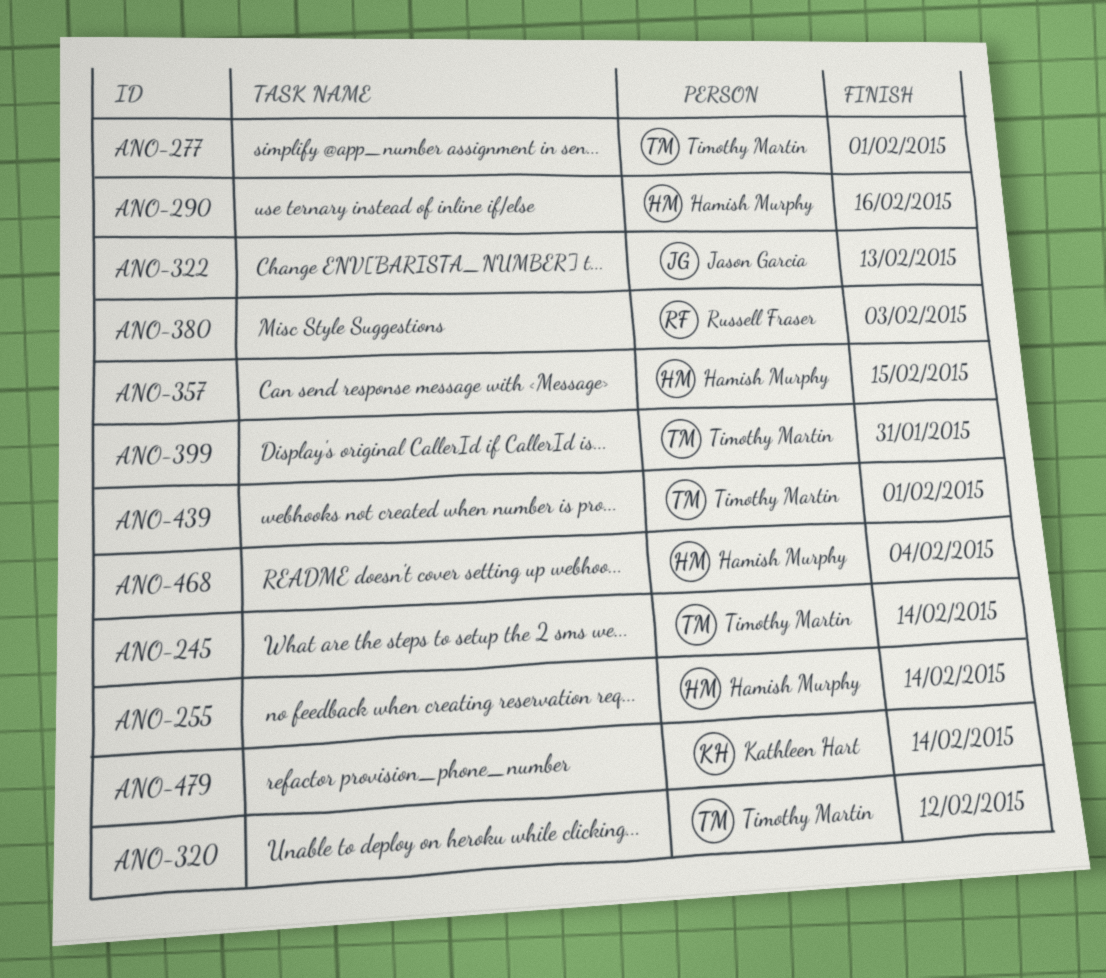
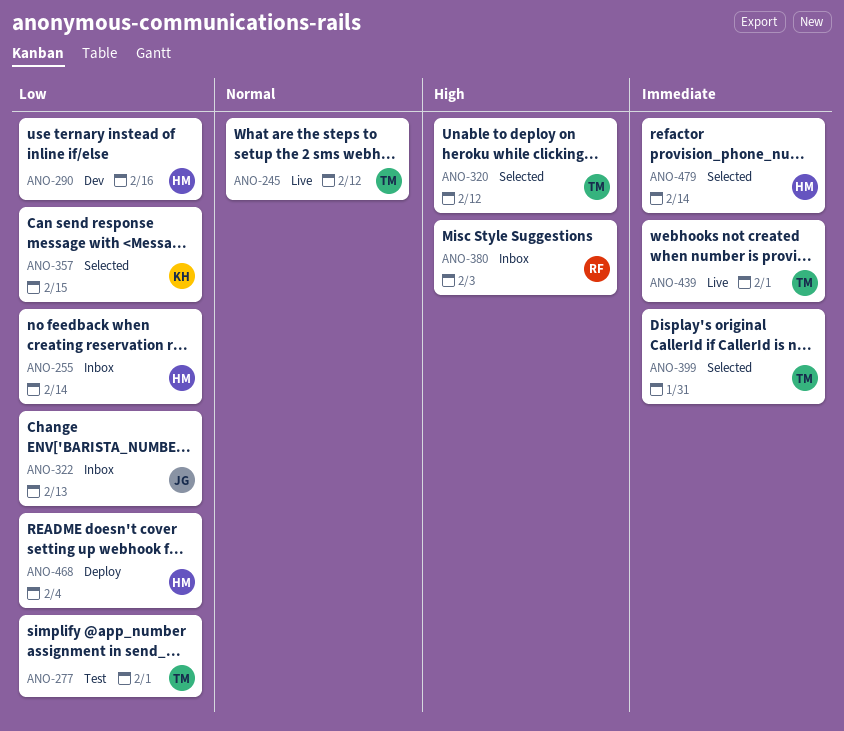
ANO-245, due: Feb 14 -> Feb 12
ANO-357, owner: Hamish Murphy -> Kathleen Hart
ANO-479, owner: Kathleen Hart -> Hamish Murphy

